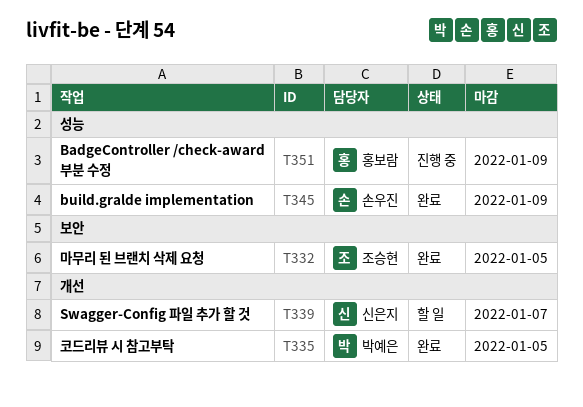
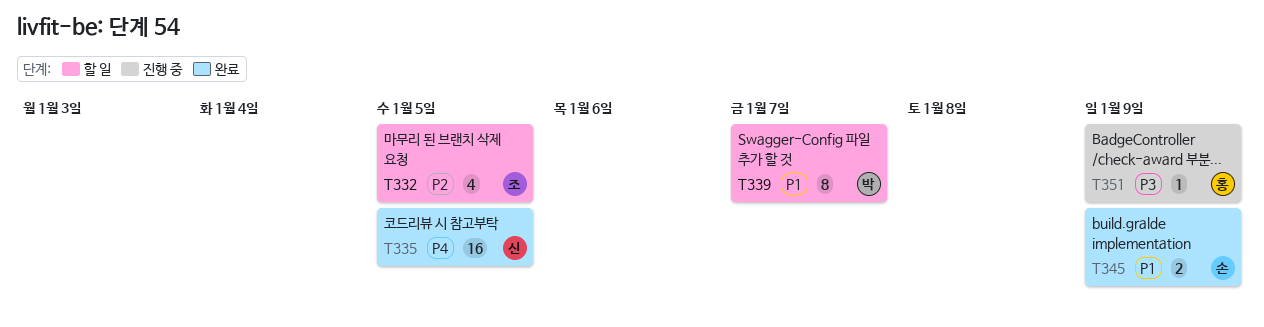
T332, status: 완료 -> 할 일
T335, owner: 박예은 -> 신은지
T339, owner: 신은지 -> 박예은

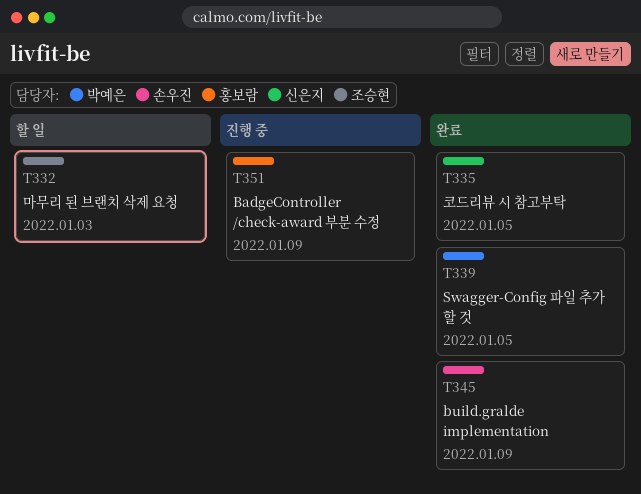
T332, due: Jan 5 -> Jan 3
T339, status: 할 일 -> 완료
T339, due: Jan 7 -> Jan 5

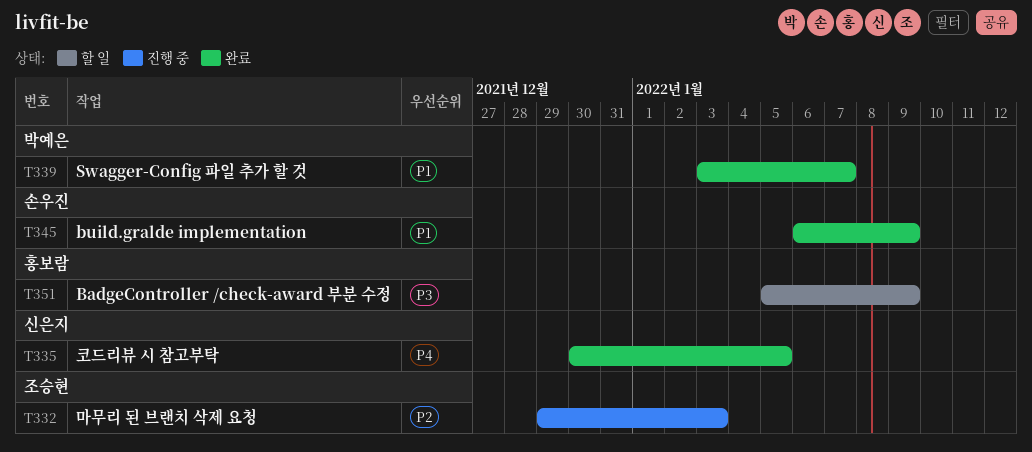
T332, status: 할 일 -> 진행 중
T339, due: Jan 5 -> Jan 7
T351, status: 진행 중 -> 할 일

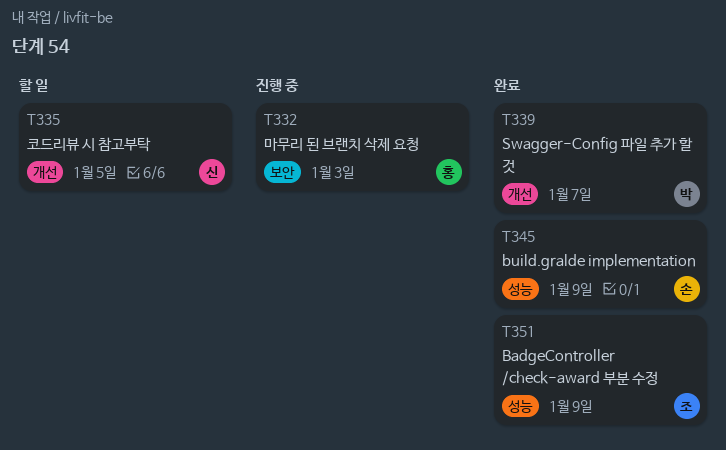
T332, owner: 조승현 -> 홍보람
T335, status: 완료 -> 할 일
T351, status: 할 일 -> 완료
T351, owner: 홍보람 -> 조승현

